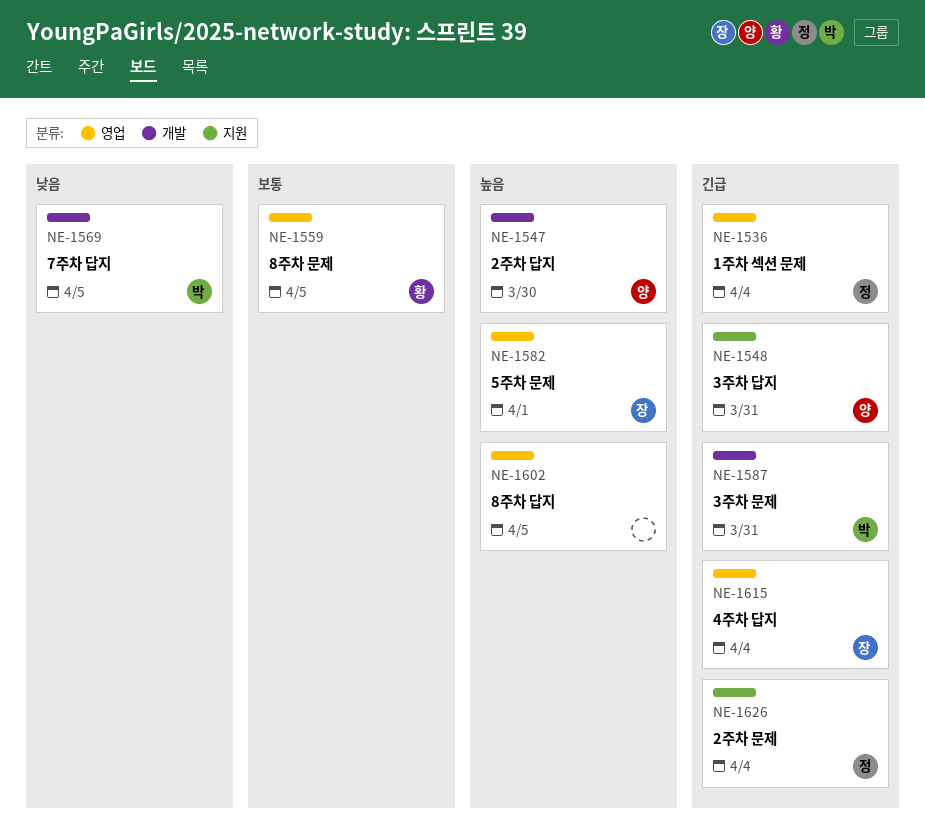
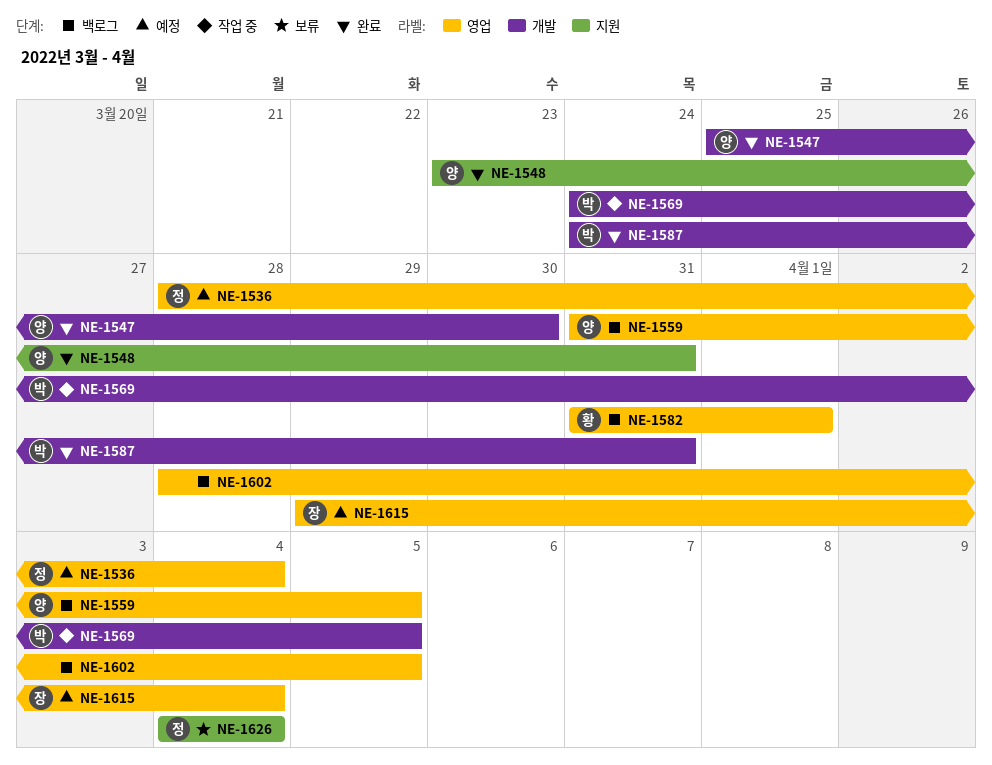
NE-1559, owner: 황 -> 양
NE-1582, owner: 장 -> 황

